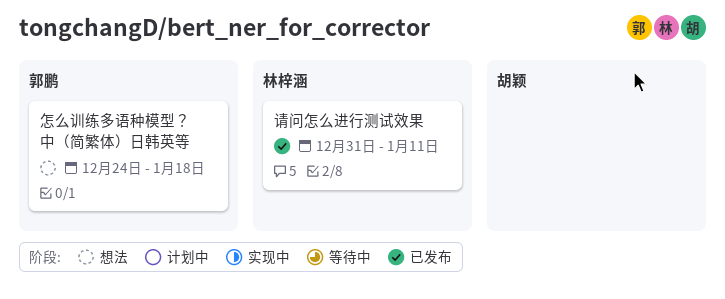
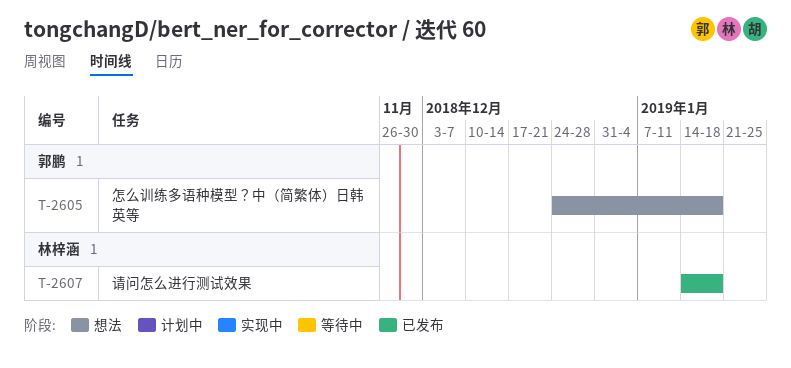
请问怎么进行测试效果, start: Dec 31 -> Jan 14
请问怎么进行测试效果, due: Jan 11 -> Jan 18

